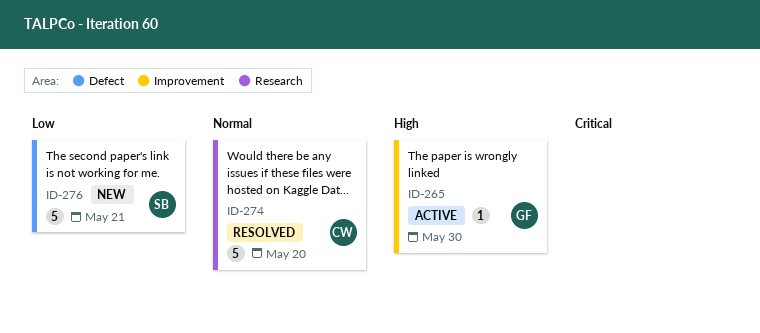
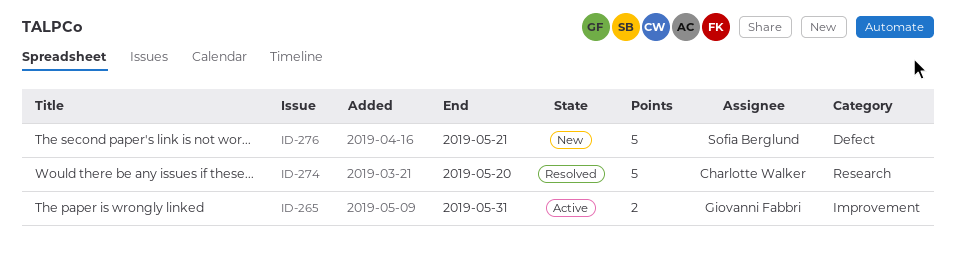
ID-265, estimate: 1 -> 2
ID-265, due: May 30 -> May 31

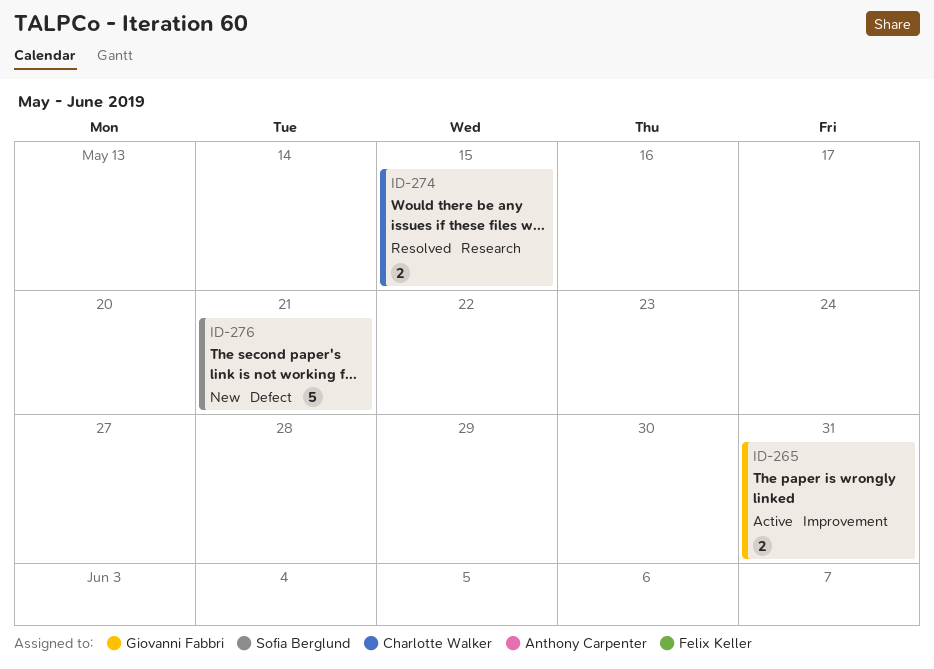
ID-274, estimate: 5 -> 2
ID-274, due: May 20 -> May 15

